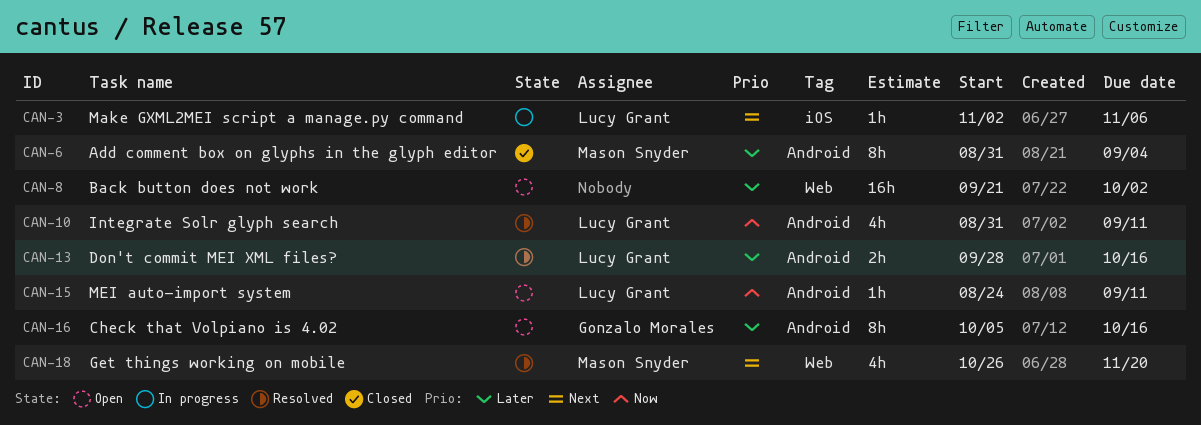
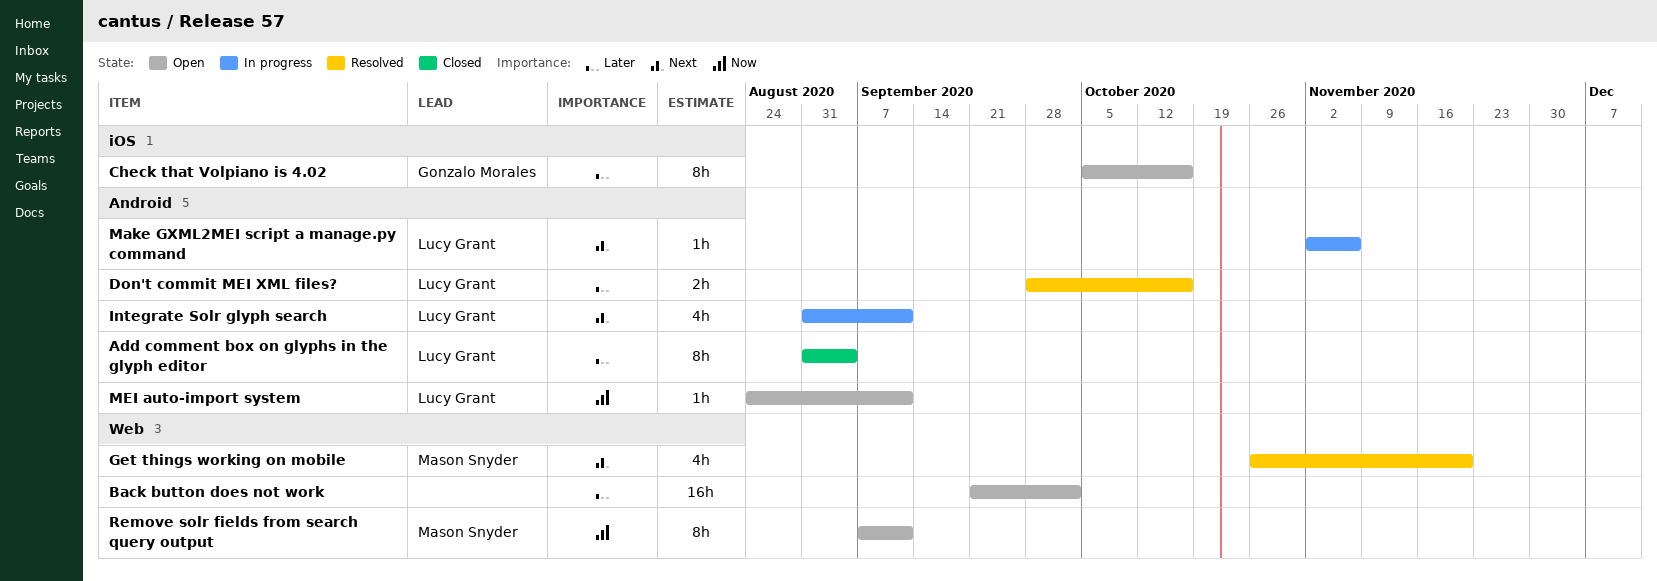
Add comment box on glyphs in the glyph editor, owner: Mason Snyder -> Lucy Grant
Check that Volpiano is 4.02, label: Android -> iOS
Integrate Solr glyph search, status: Resolved -> In progress
Integrate Solr glyph search, priority: Now -> Next
Make GXML2MEI script a manage.py command, label: iOS -> Android
Remove solr fields from search query output: none -> present

